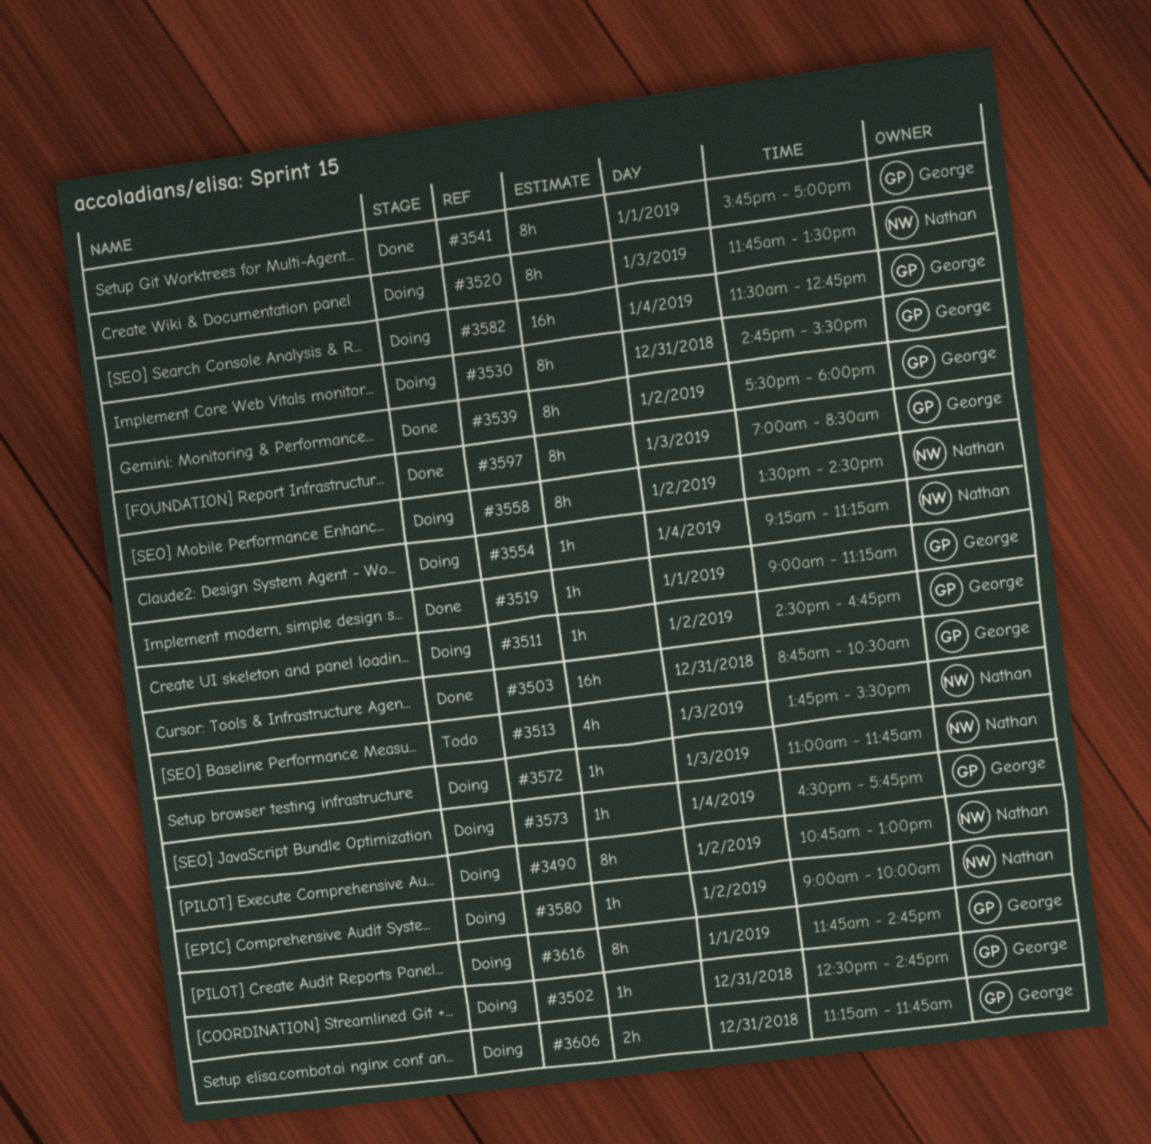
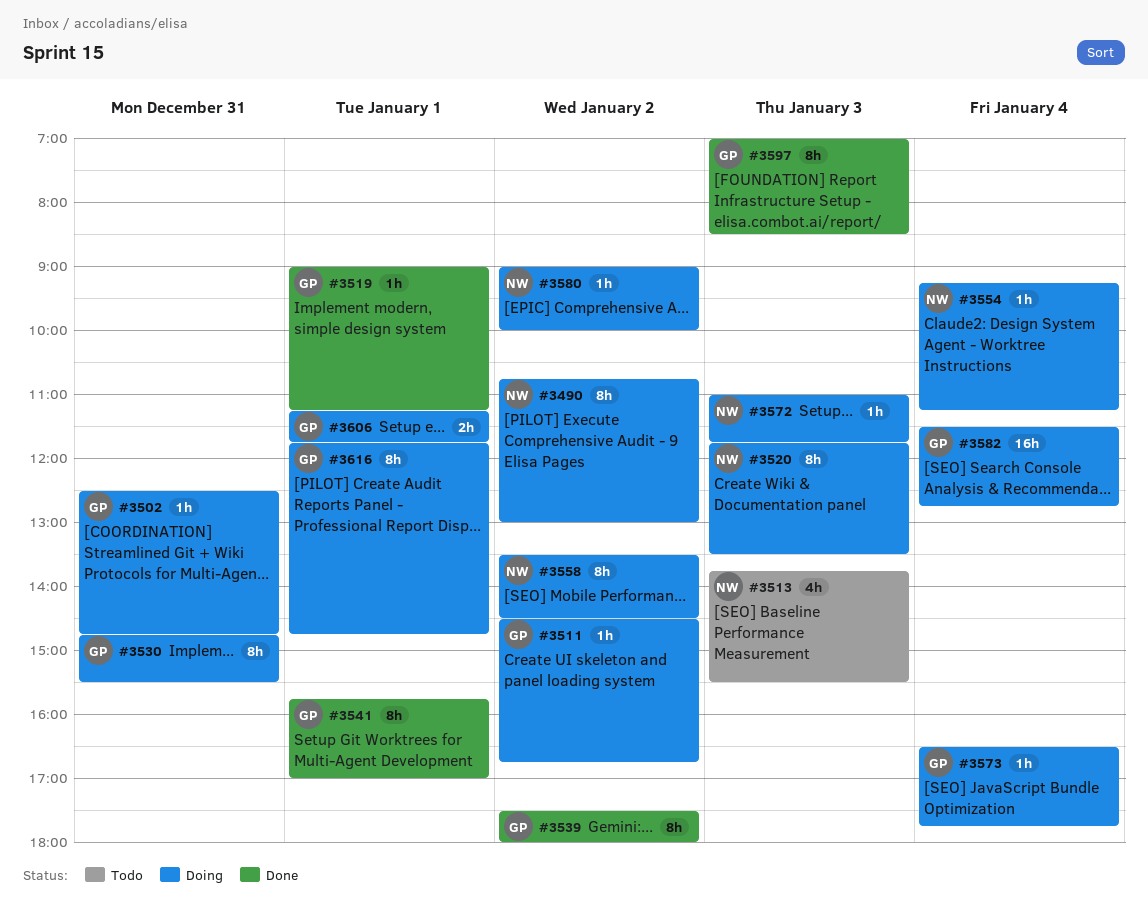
#3503: present -> none
#3606, day: Dec 31 -> Jan 1

